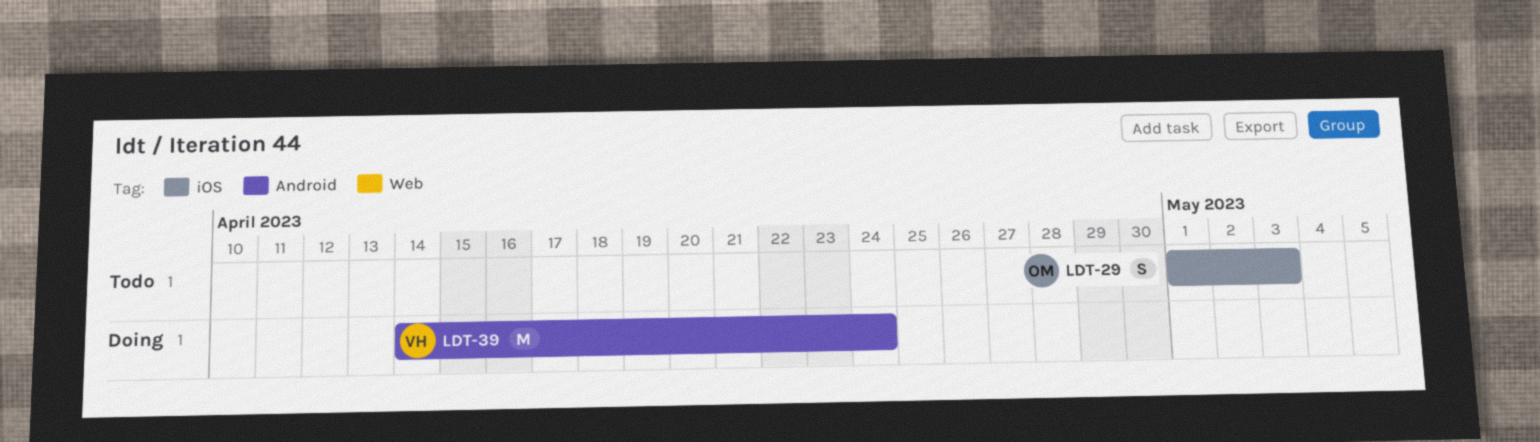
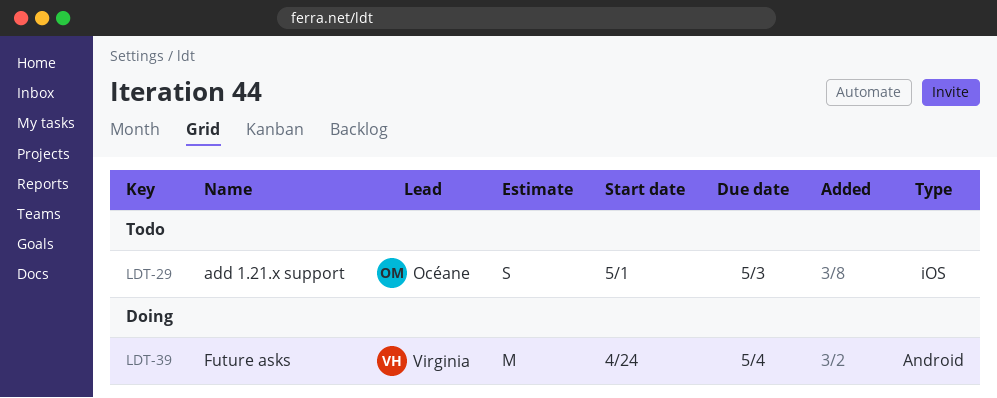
LDT-39, start: Apr 14 -> Apr 24
LDT-39, due: Apr 24 -> May 4

